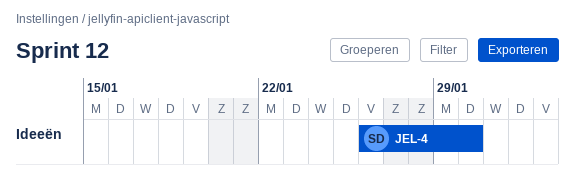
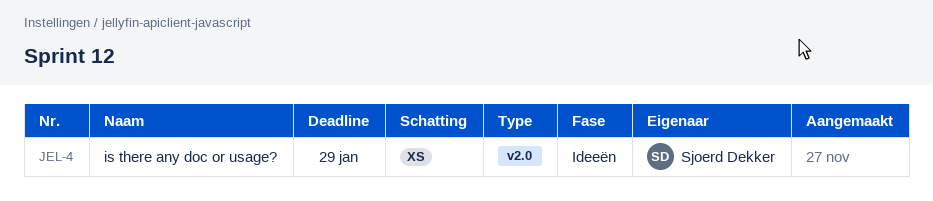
JEL-4, due: Jan 30 -> Jan 29

